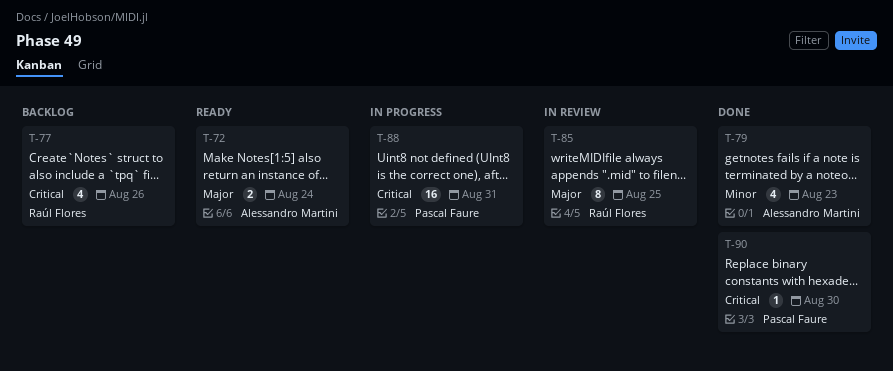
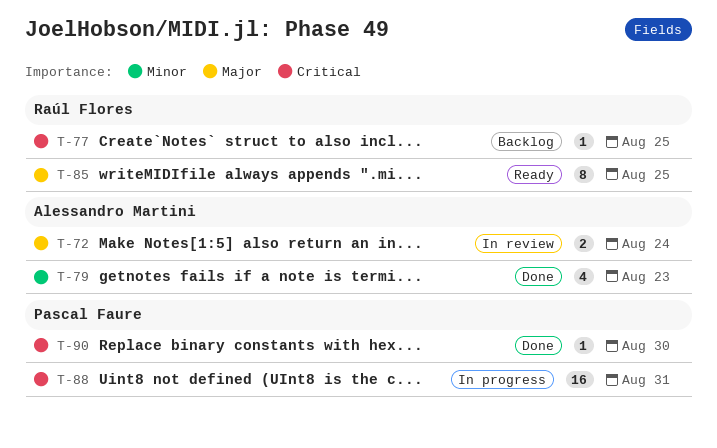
T-72, status: Ready -> In review
T-77, estimate: 4 -> 1
T-77, due: Aug 26 -> Aug 25
T-85, status: In review -> Ready

